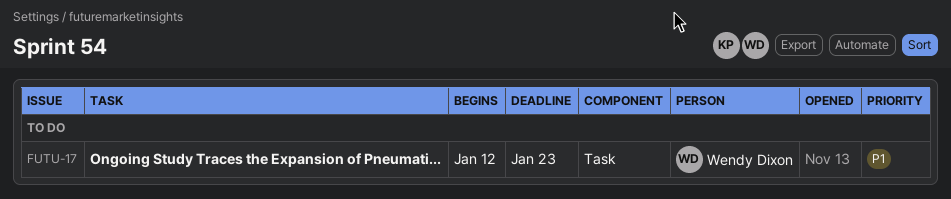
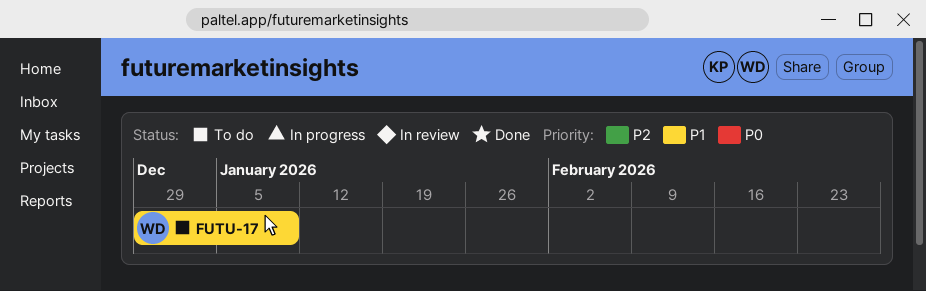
FUTU-17, start: Jan 12 -> Dec 29
FUTU-17, due: Jan 23 -> Jan 9

